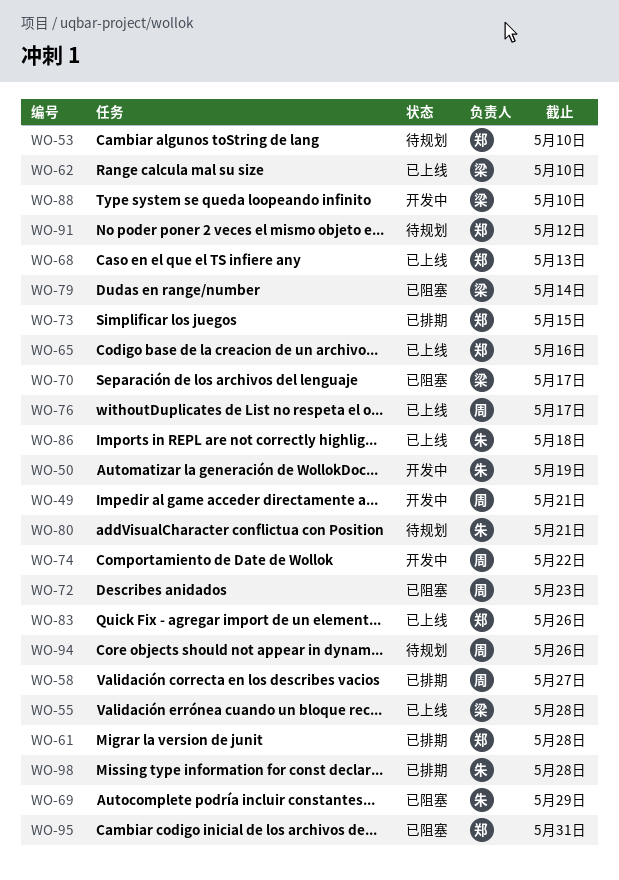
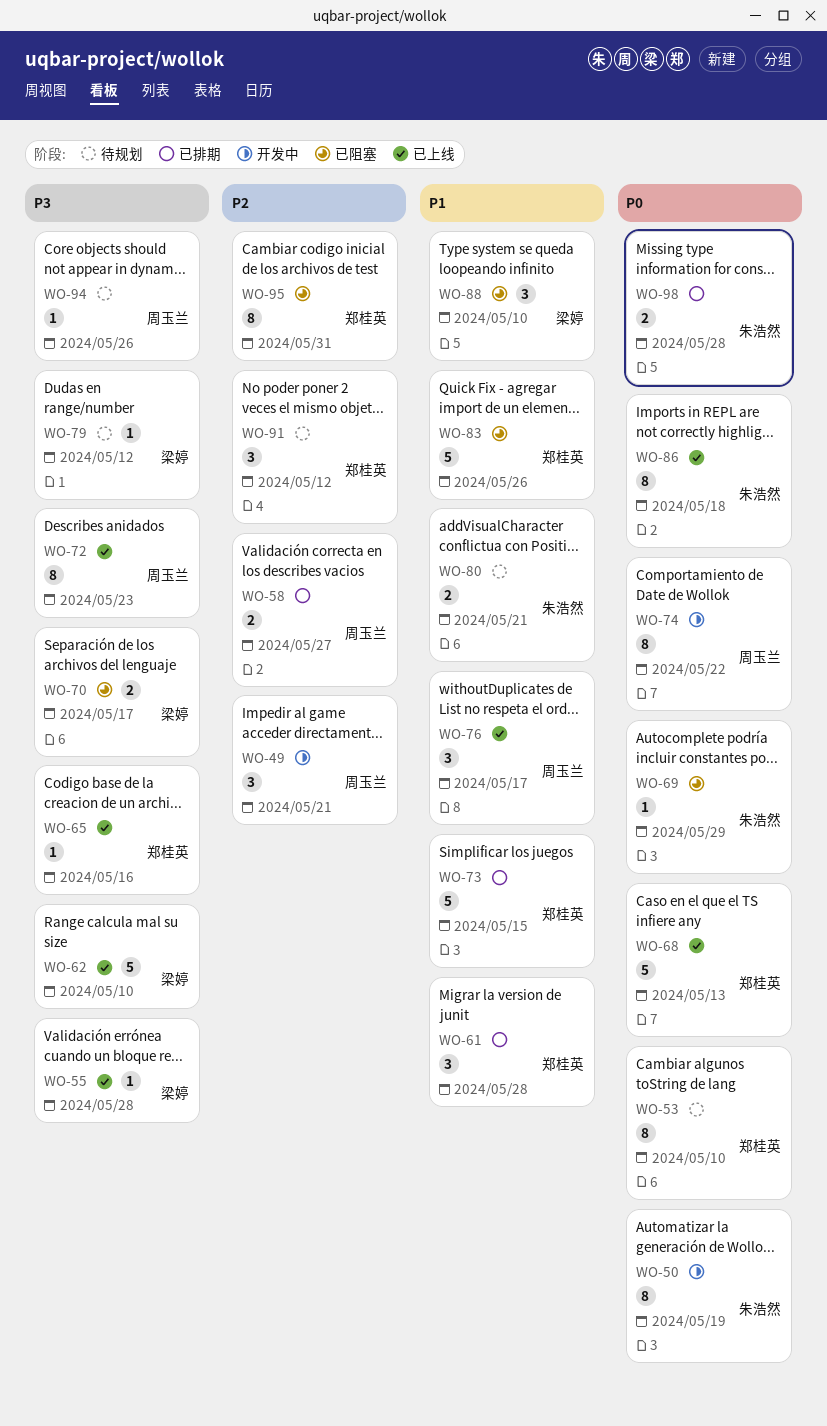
WO-72, status: 已阻塞 -> 已上线
WO-79, status: 已阻塞 -> 待规划
WO-79, due: May 14 -> May 12
WO-83, status: 已上线 -> 已阻塞
WO-88, status: 开发中 -> 已阻塞

